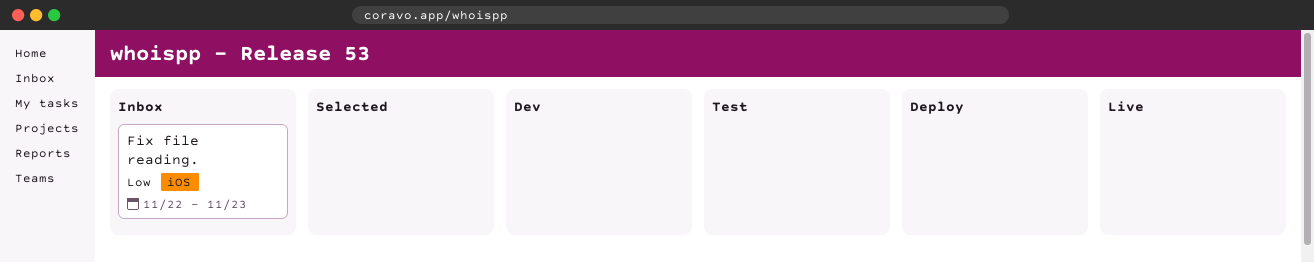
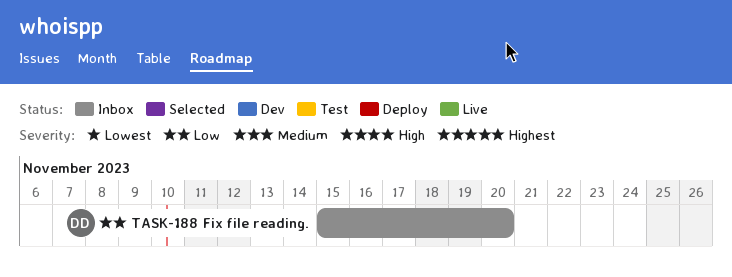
Fix file reading., start: Nov 22 -> Nov 15
Fix file reading., due: Nov 23 -> Nov 20

